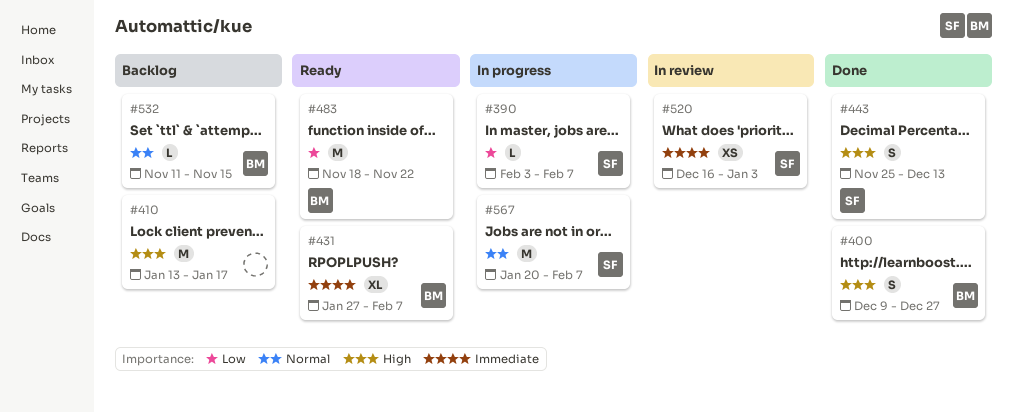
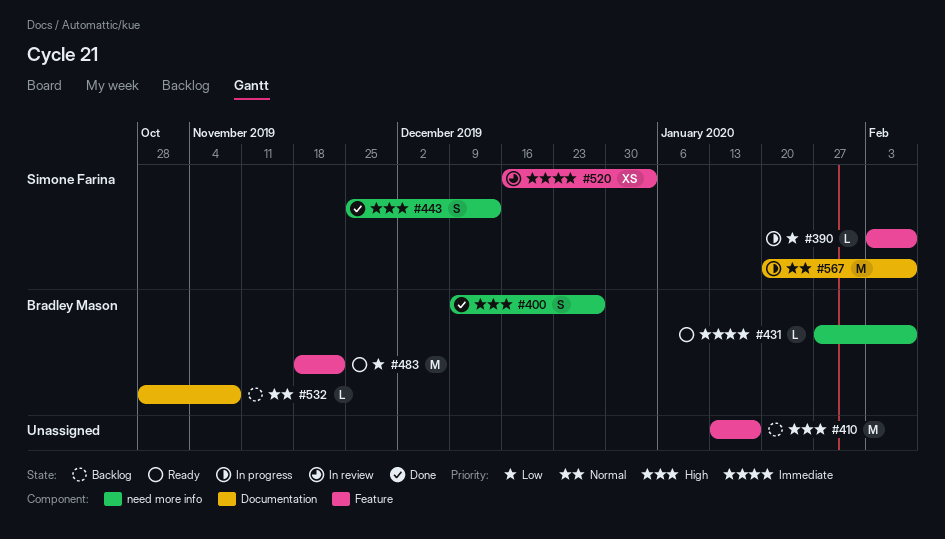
#431, estimate: XL -> L
#532, start: Nov 11 -> Oct 28
#532, due: Nov 15 -> Nov 8

